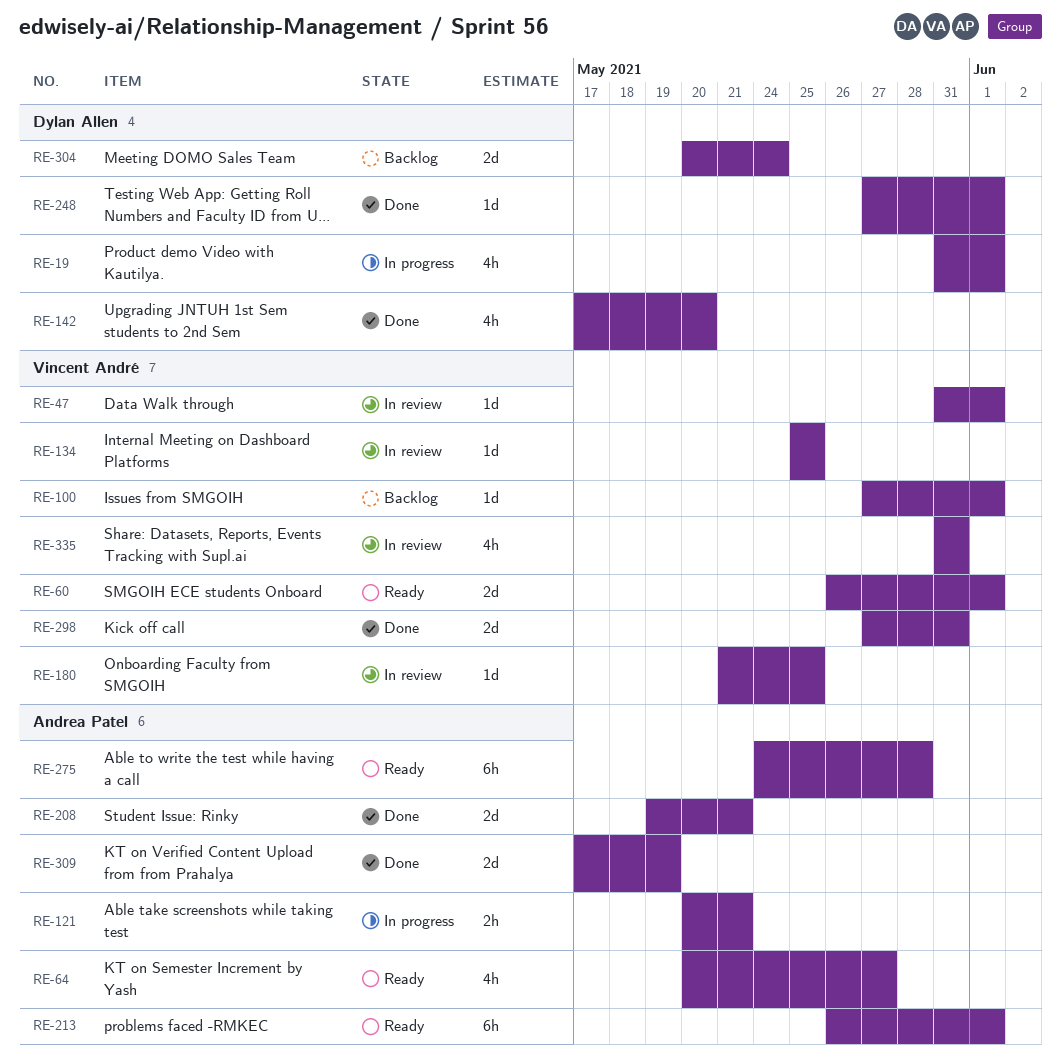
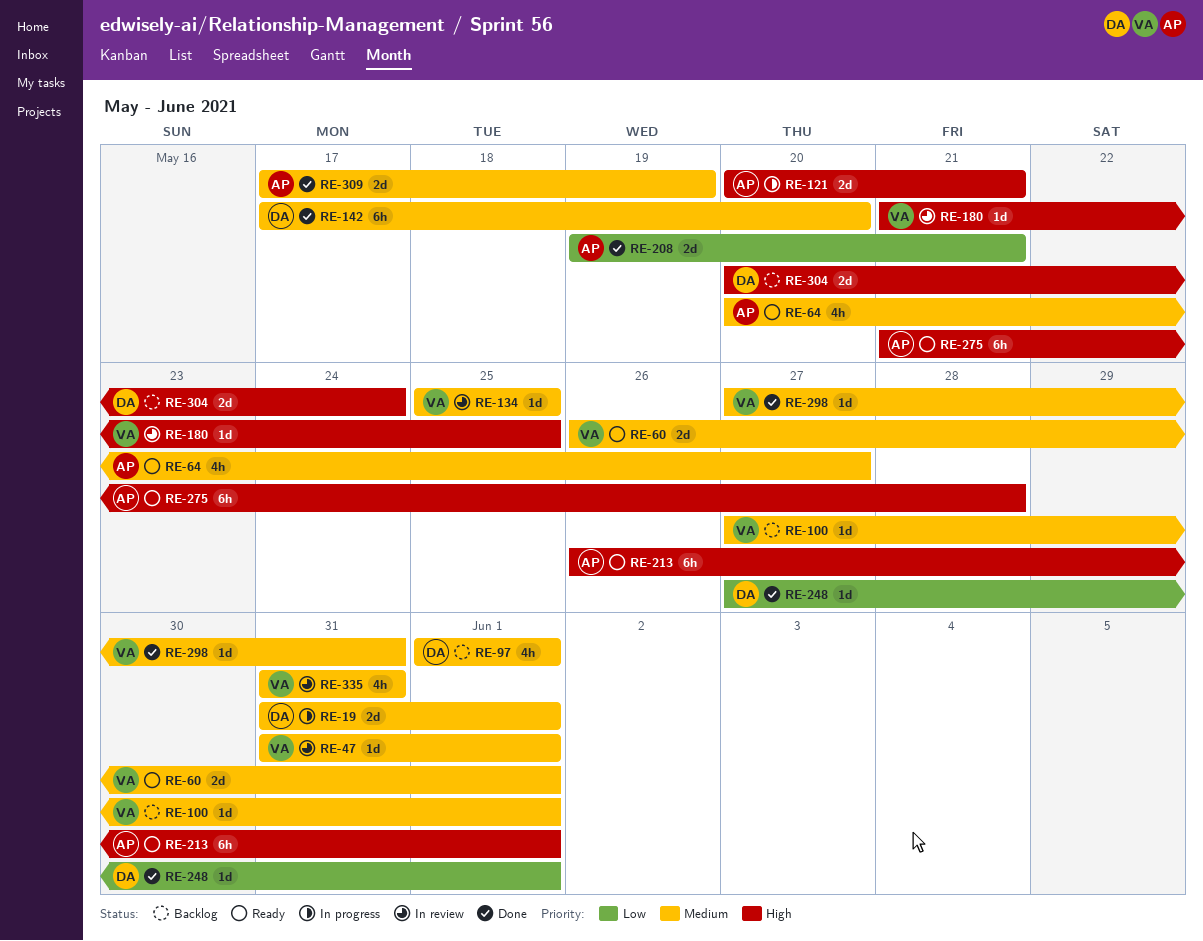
RE-19, estimate: 4h -> 2d
RE-97: none -> present
RE-121, estimate: 2h -> 2d
RE-142, estimate: 4h -> 6h
RE-275, start: May 24 -> May 21
RE-298, estimate: 2d -> 1d

